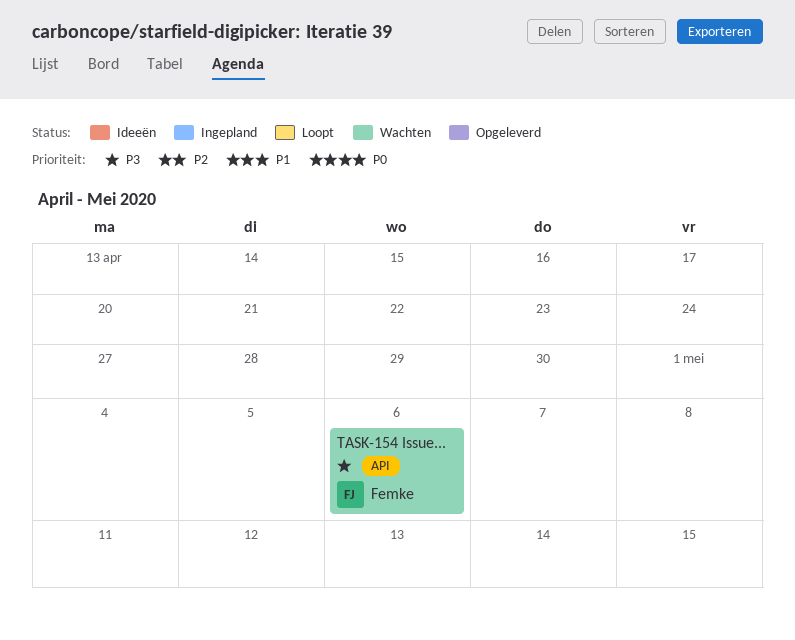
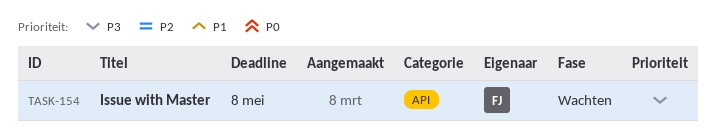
TASK-154, due: May 6 -> May 8

